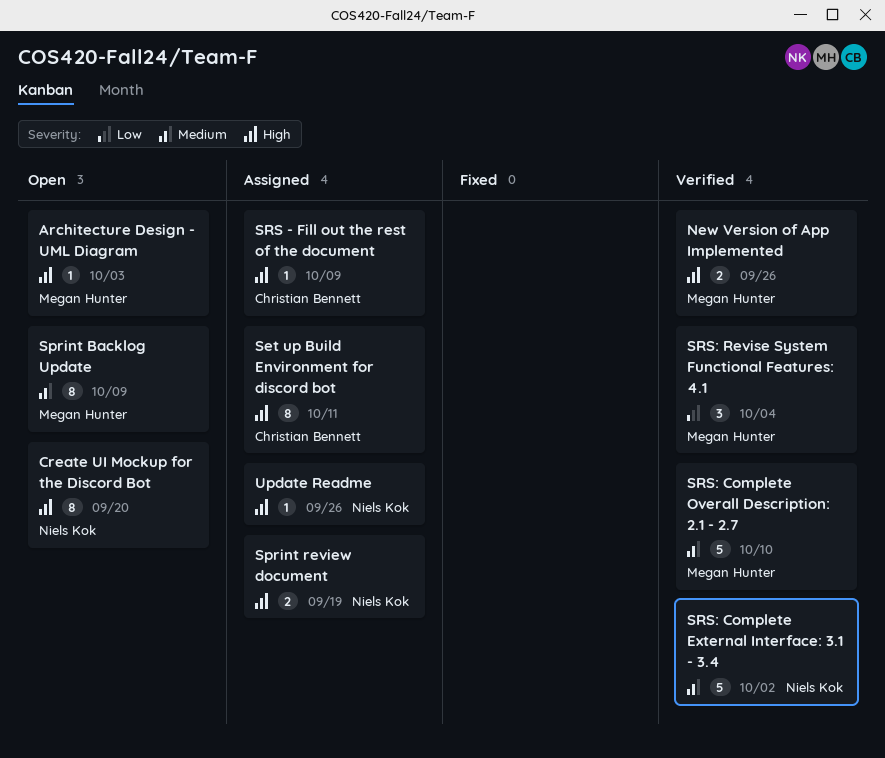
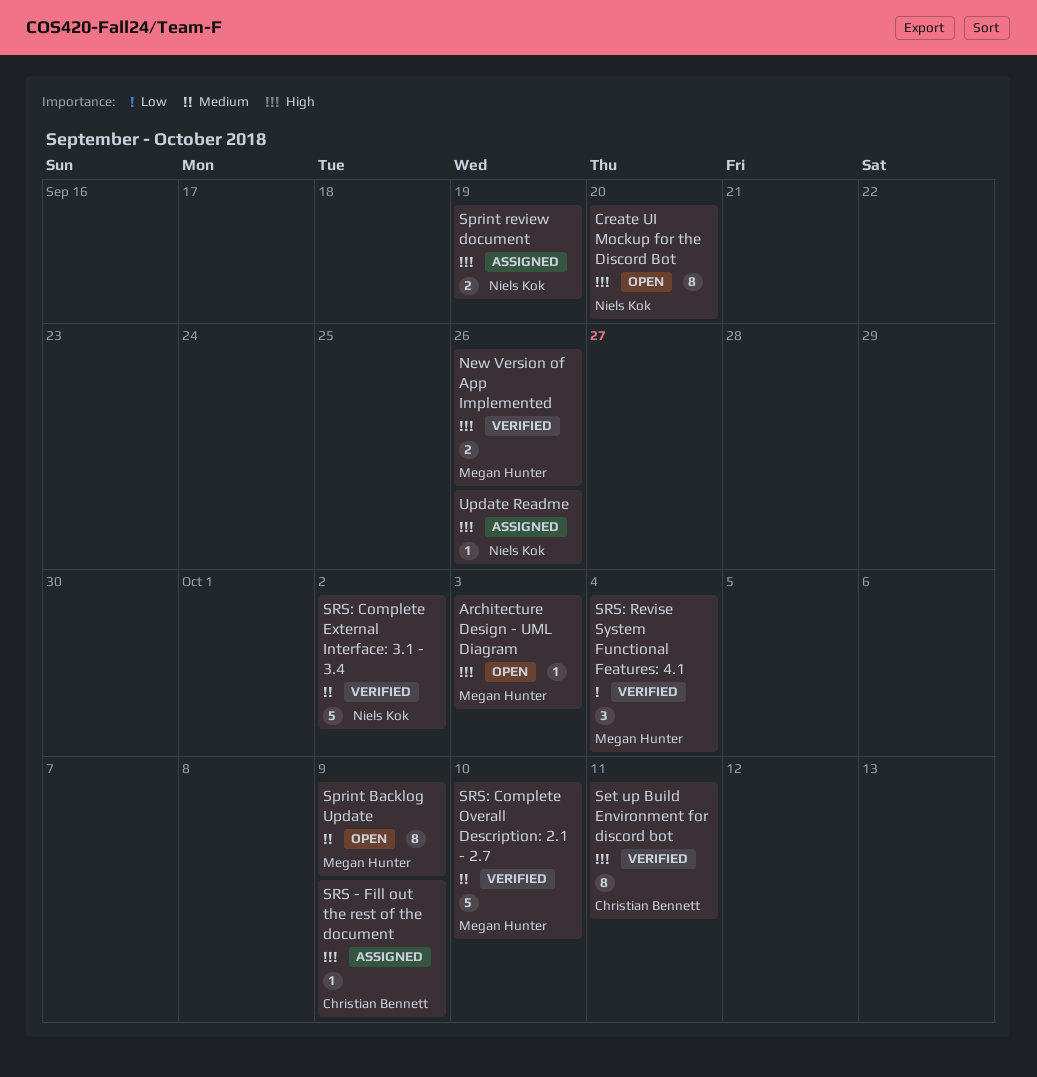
Set up Build Environment for discord bot, status: Assigned -> Verified

